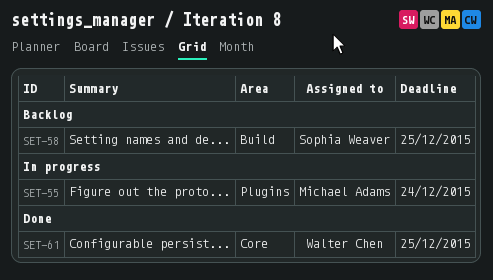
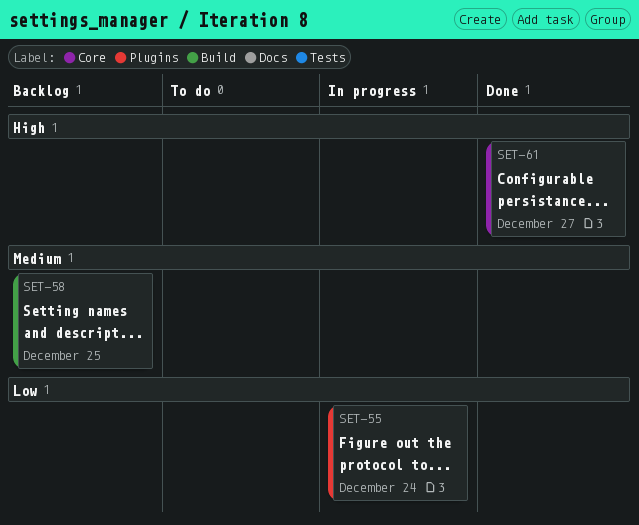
SET-61, due: Dec 25 -> Dec 27

